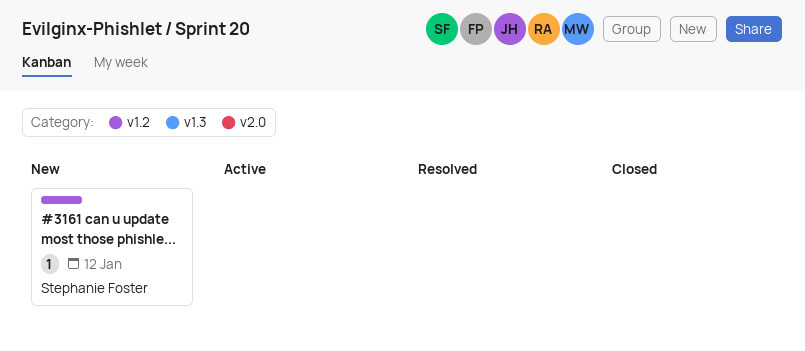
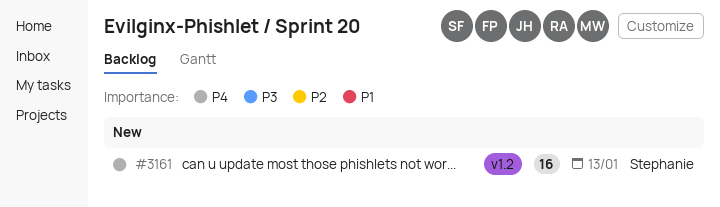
#3161, estimate: 1 -> 16
#3161, due: Jan 12 -> Jan 13

